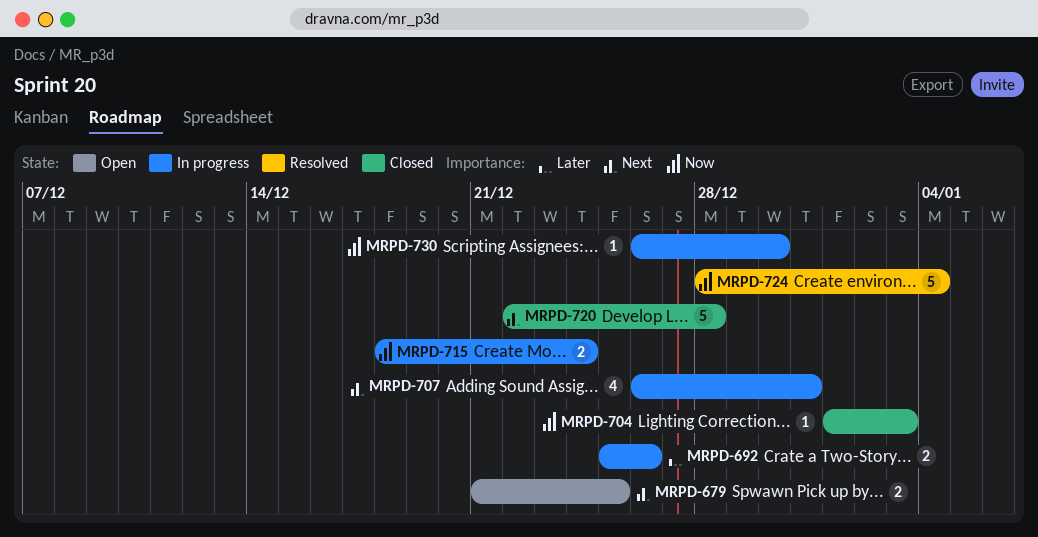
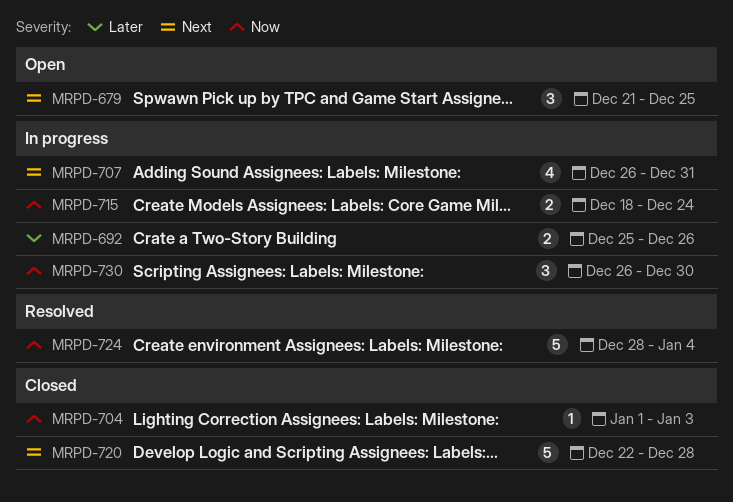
MRPD-679, estimate: 2 -> 3
MRPD-730, estimate: 1 -> 3

